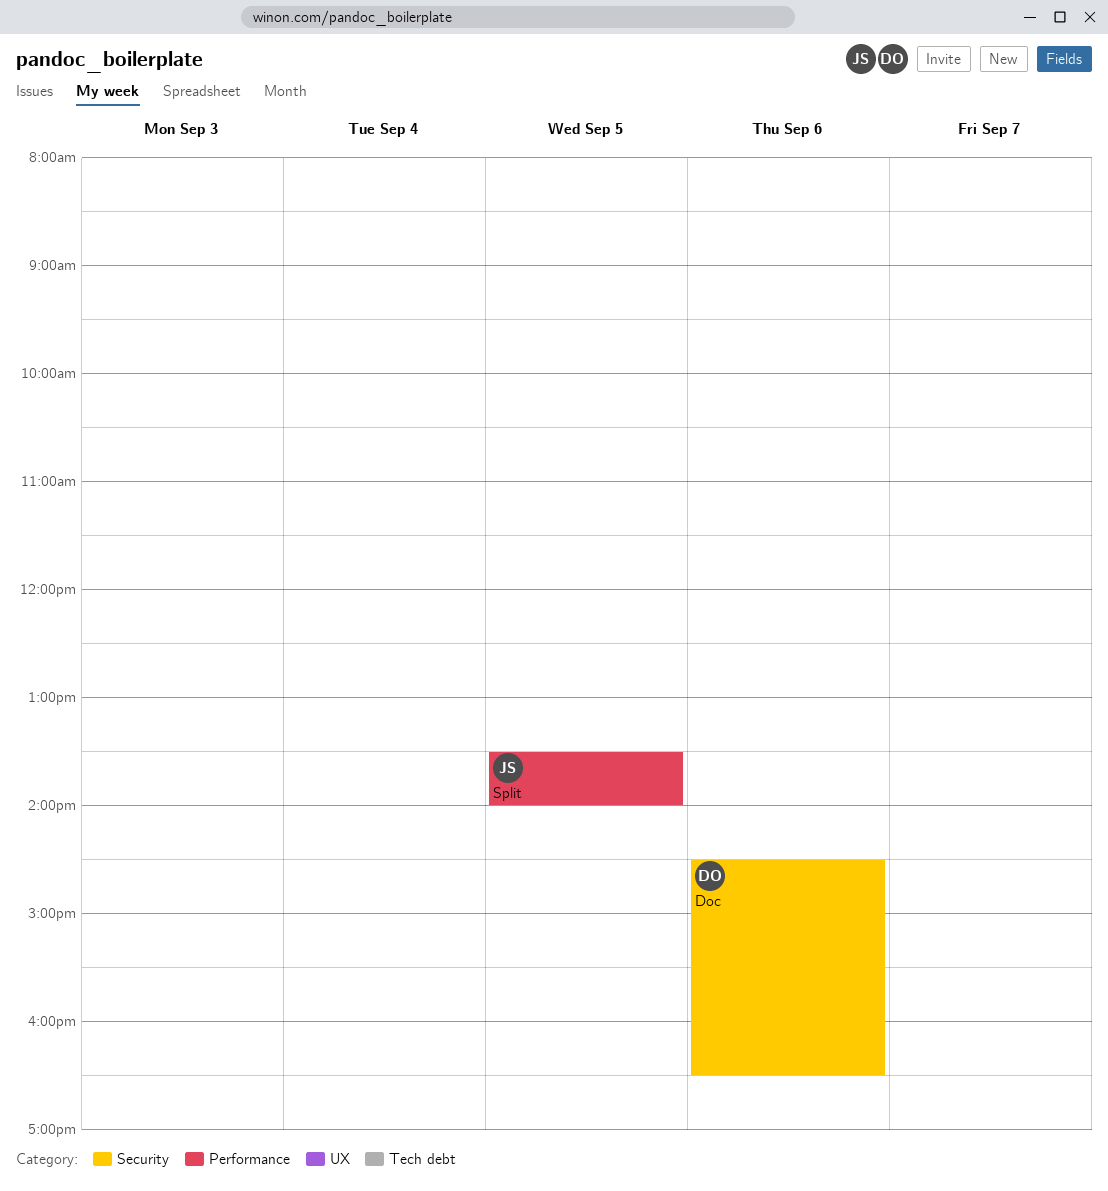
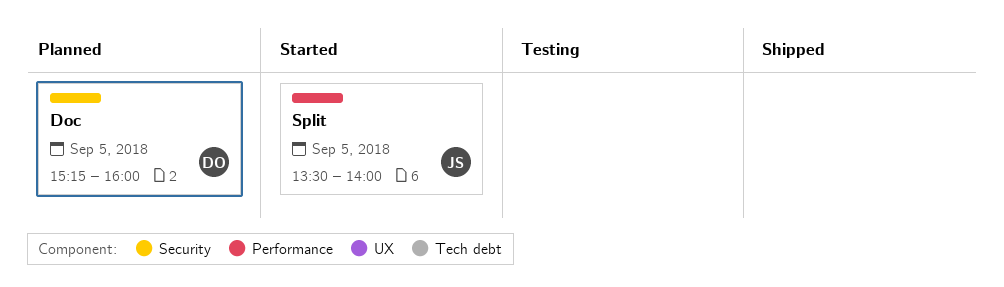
Doc, day: Sep 6 -> Sep 5
Doc, begins: 14:30 -> 15:15
Doc, ends: 16:30 -> 16:00

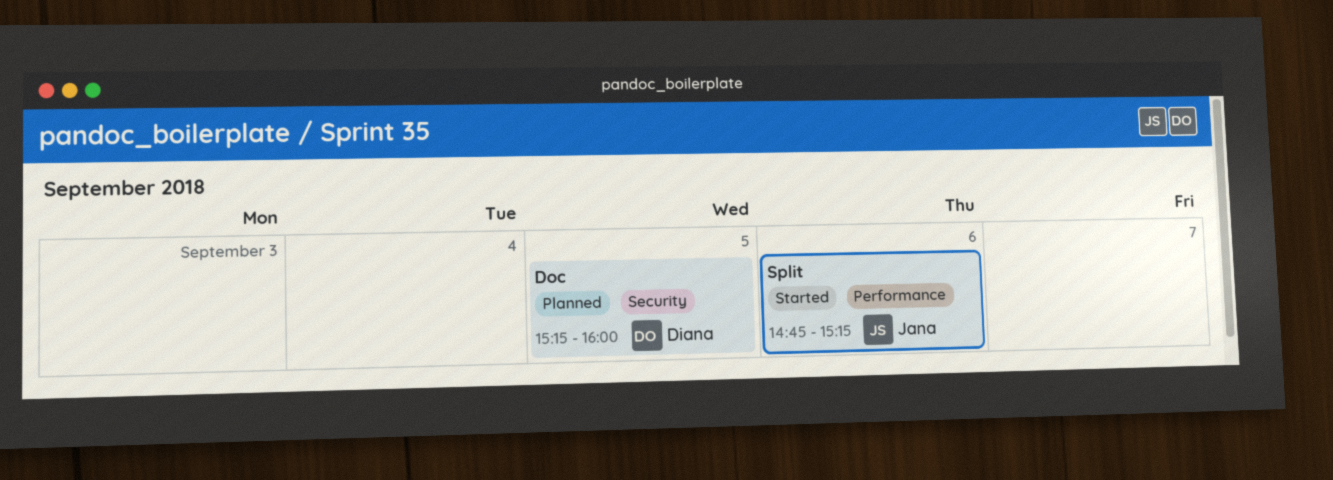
Split, day: Sep 5 -> Sep 6
Split, begins: 13:30 -> 14:45
Split, ends: 14:00 -> 15:15

